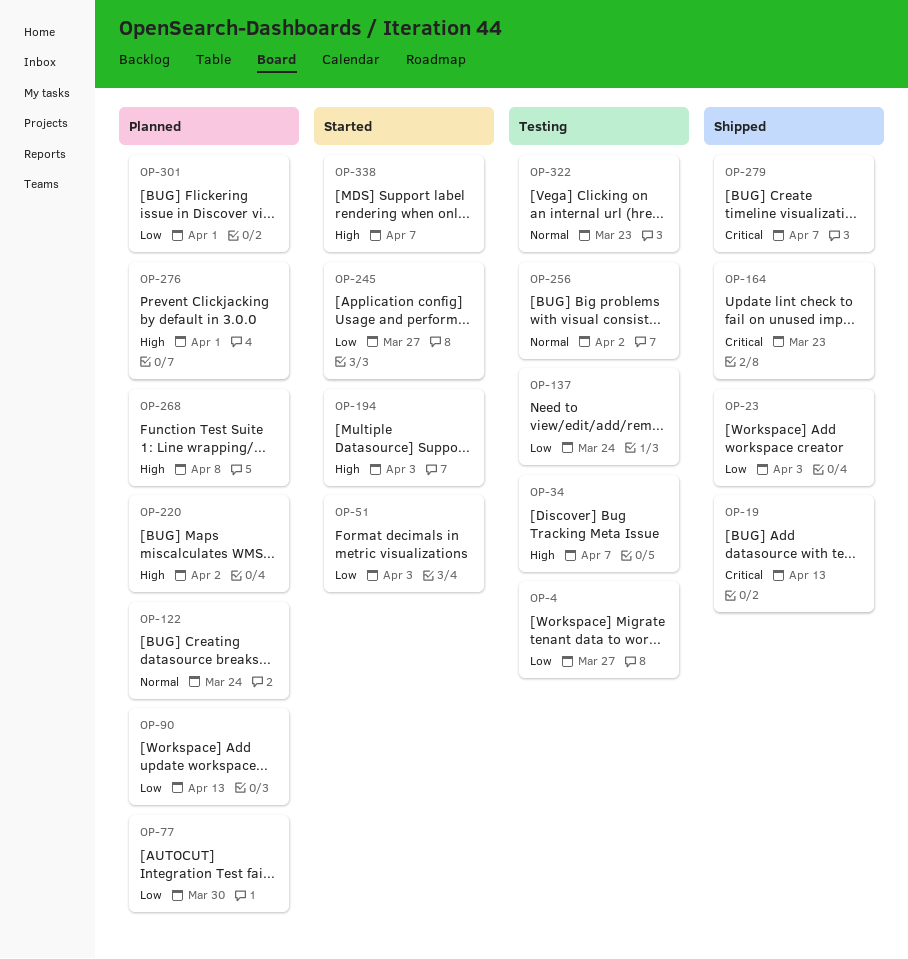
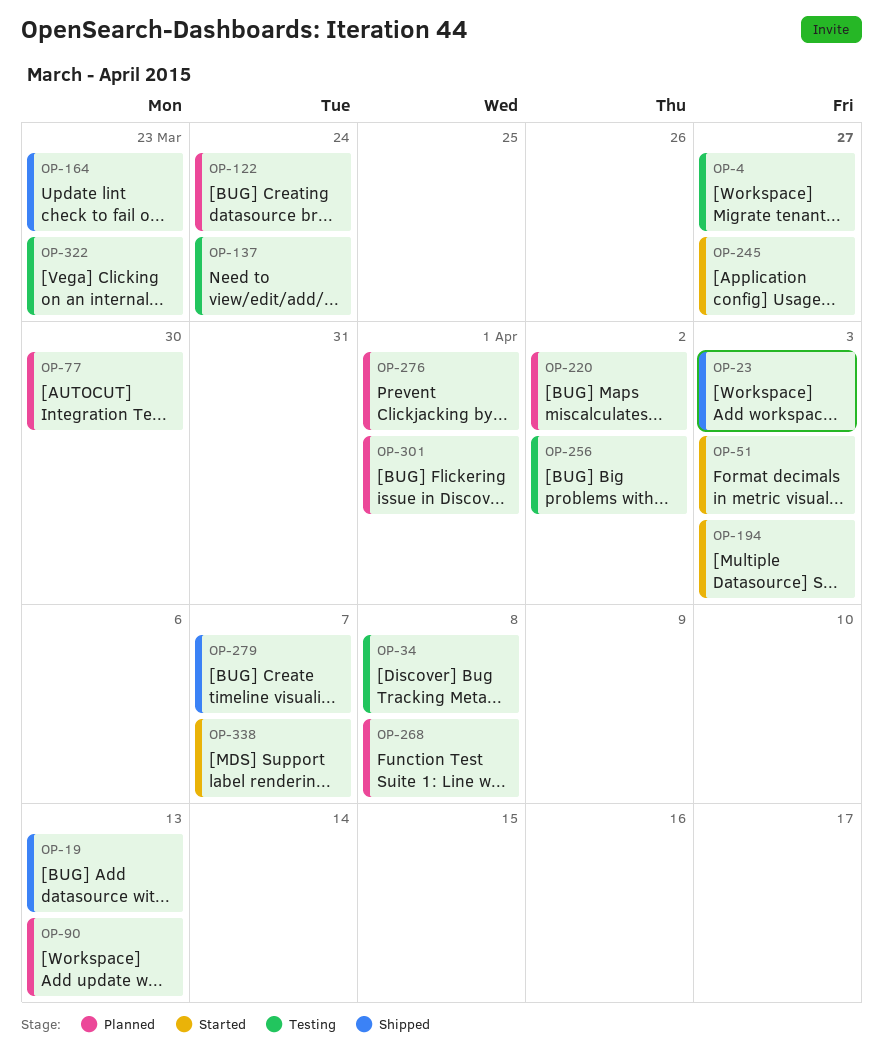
OP-34, due: Apr 7 -> Apr 8

